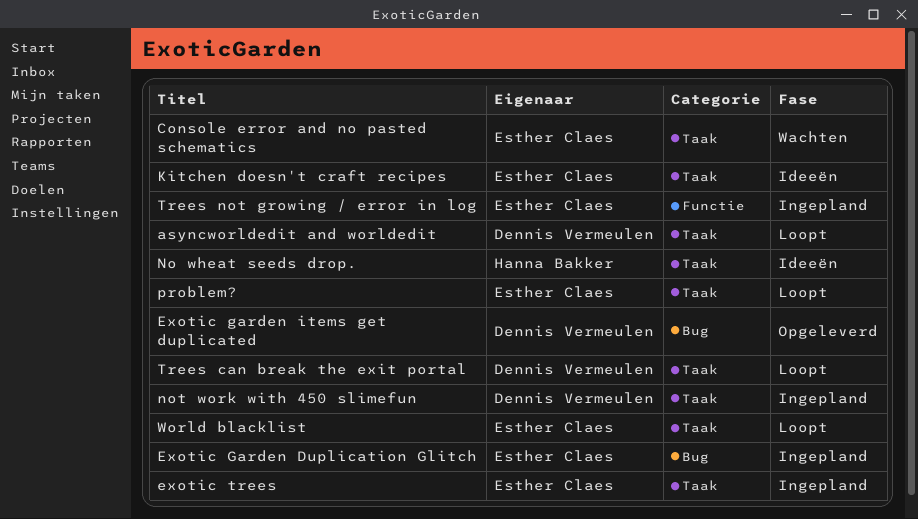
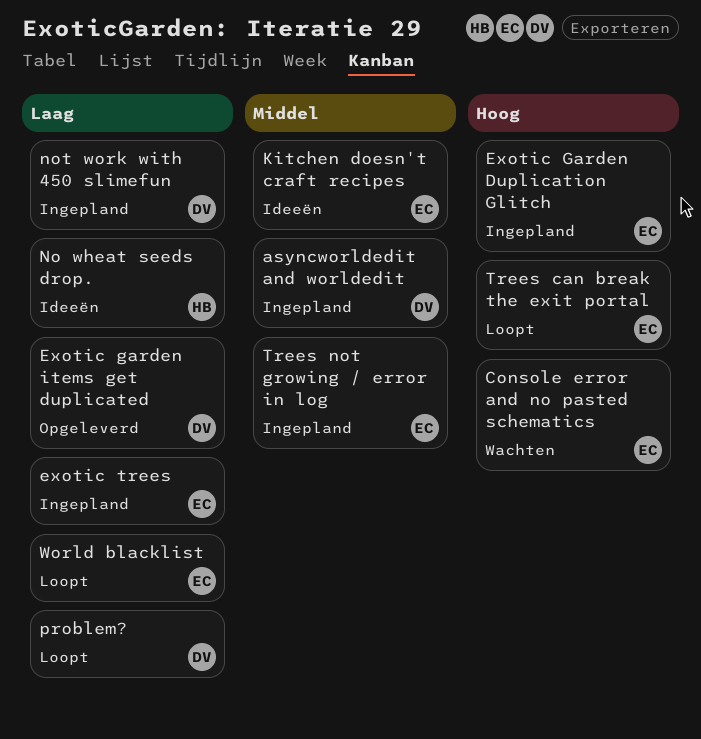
asyncworldedit and worldedit, status: Loopt -> Ingepland
problem?, owner: Esther Claes -> Dennis Vermeulen
Trees can break the exit portal, owner: Dennis Vermeulen -> Esther Claes

